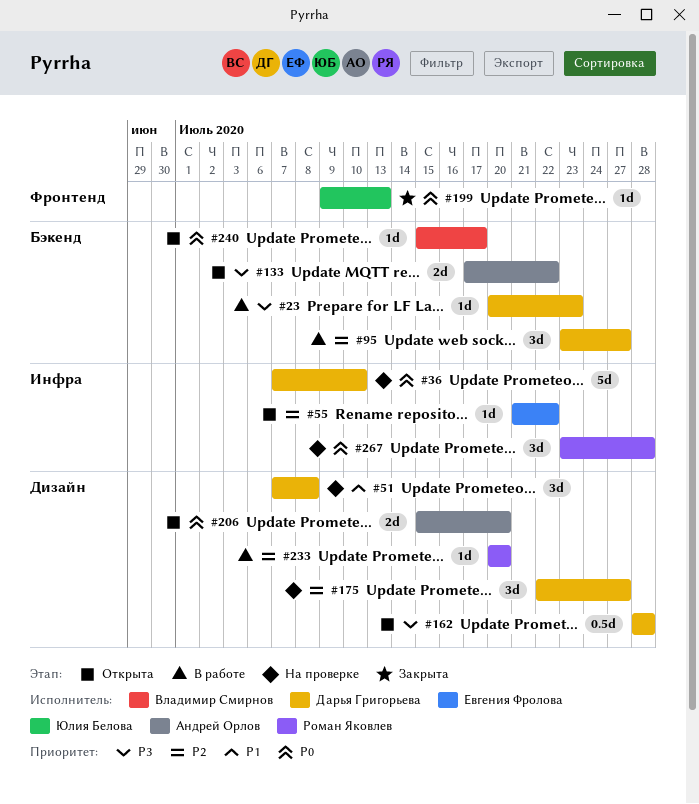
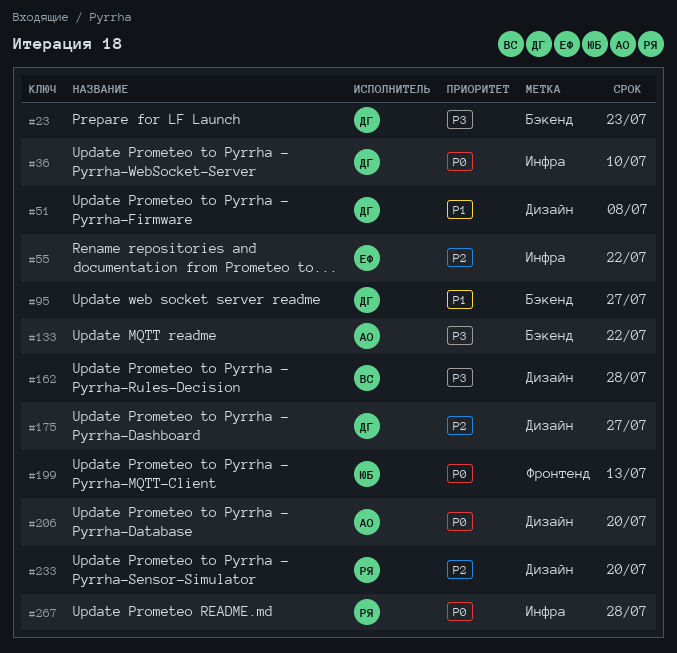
#95, priority: P2 -> P1
#162, owner: Дарья Григорьева -> Владимир Смирнов
#240: present -> none

